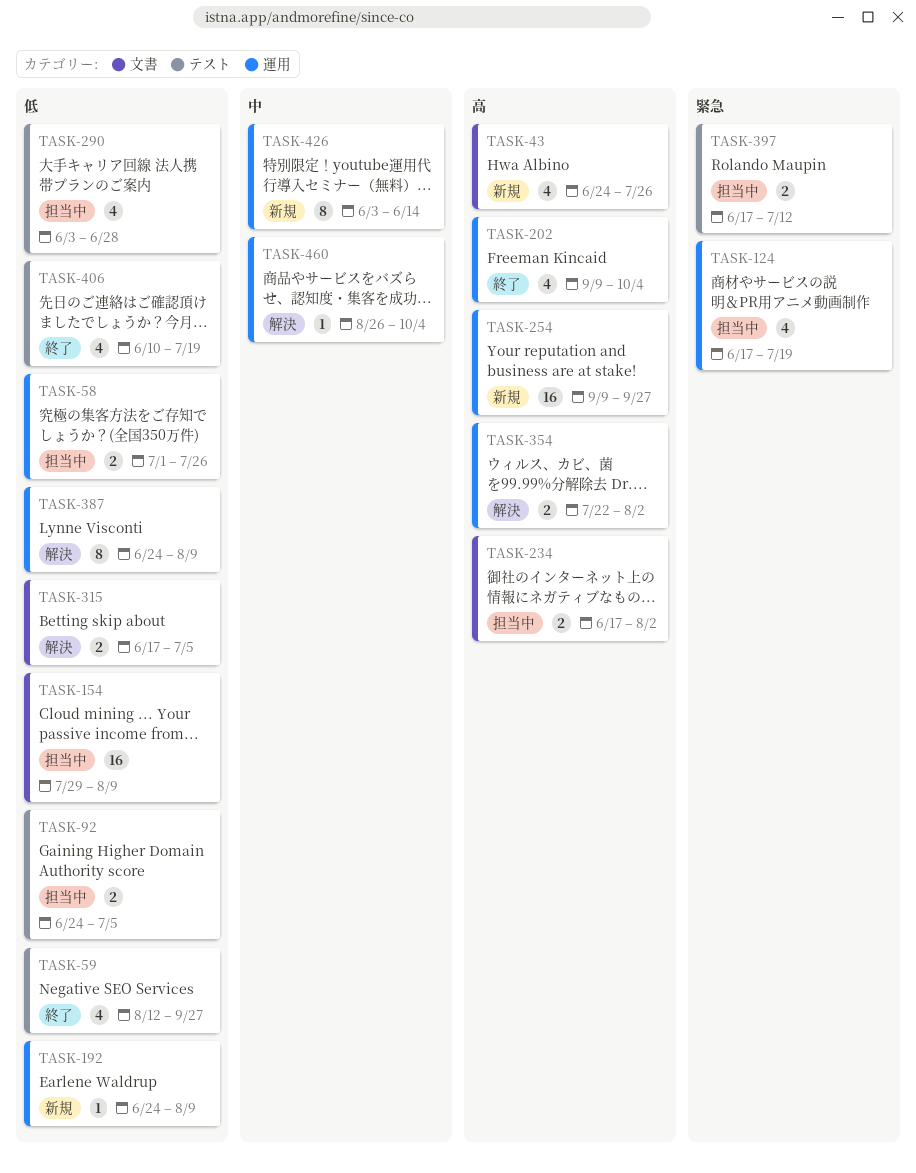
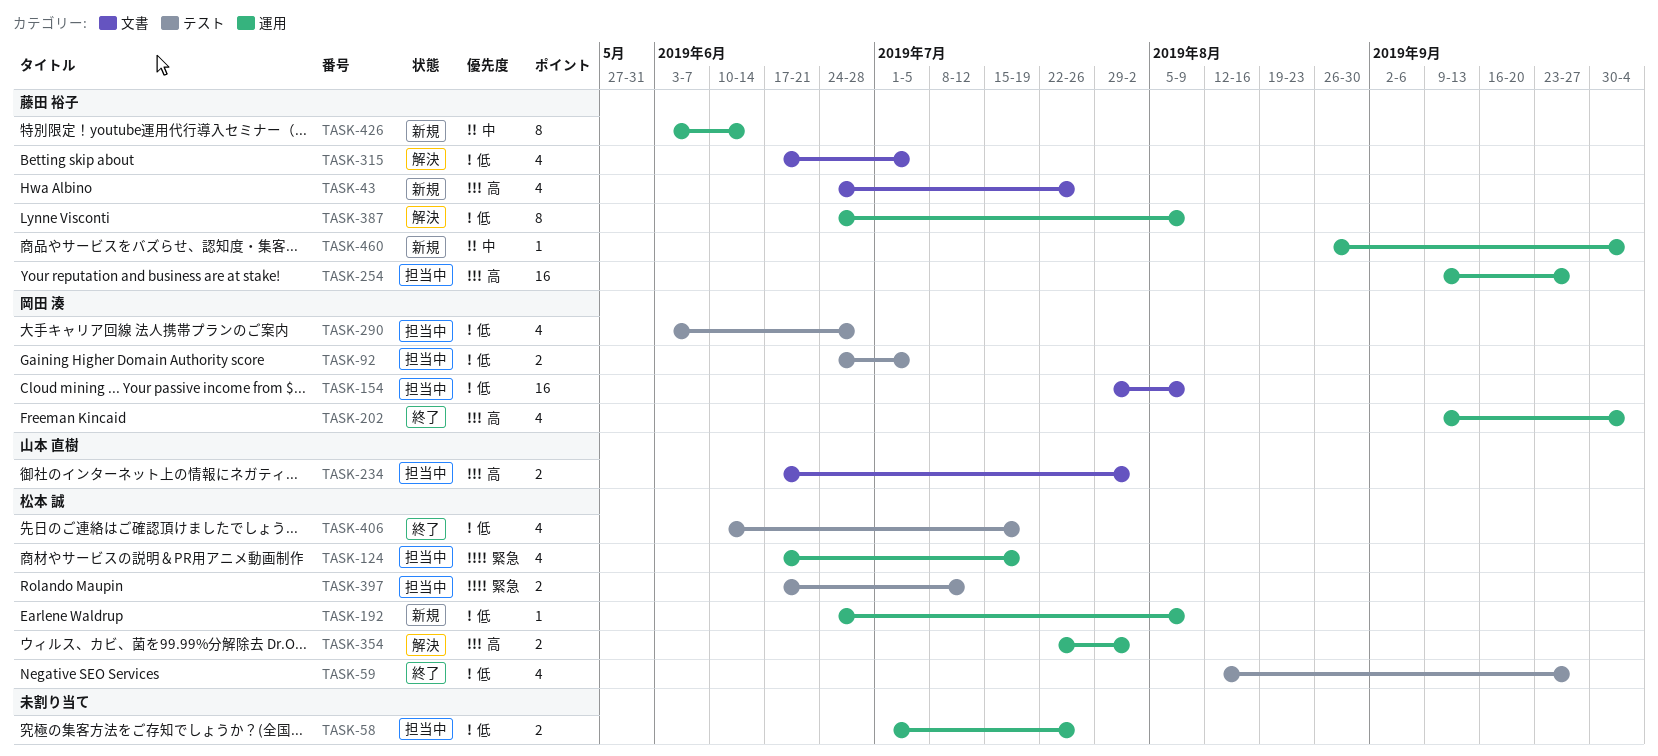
TASK-254, status: 新規 -> 担当中
TASK-315, estimate: 2 -> 4
TASK-460, status: 解決 -> 新規

